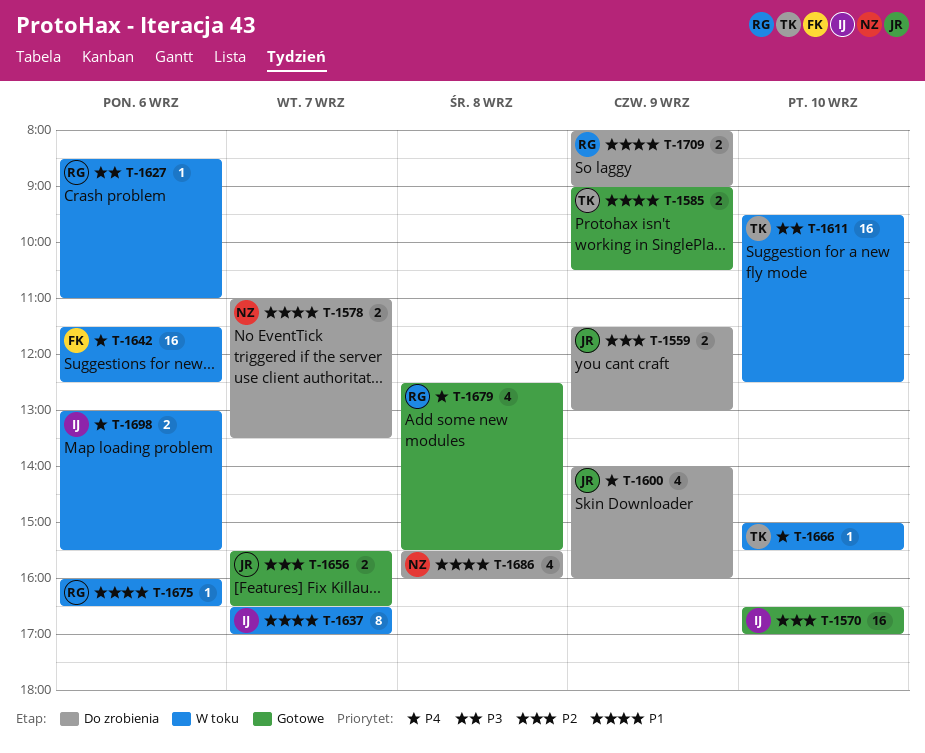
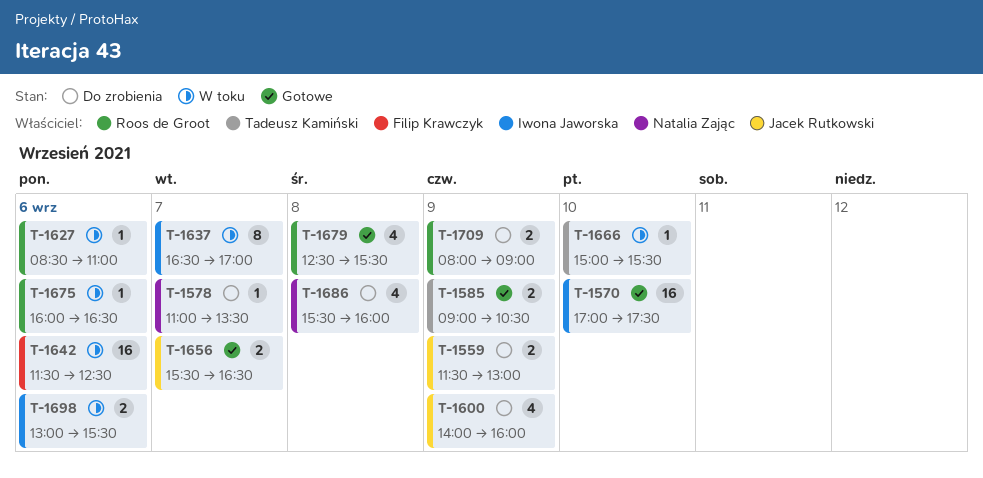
T-1570, begins: 16:30 -> 17:00
T-1570, ends: 17:00 -> 17:30
T-1578, estimate: 2 -> 1
T-1611: present -> none

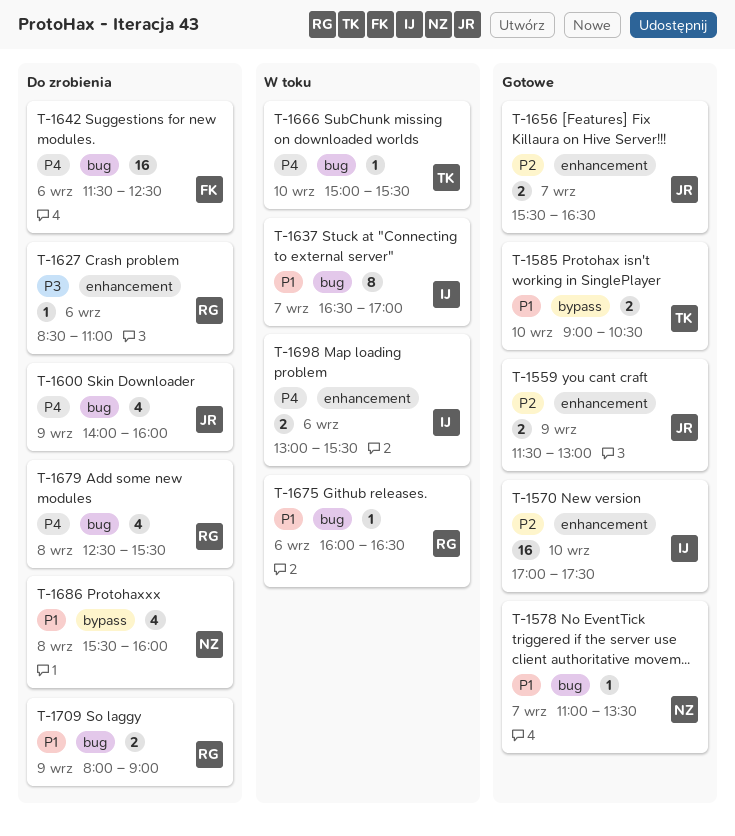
T-1559, status: Do zrobienia -> Gotowe
T-1578, status: Do zrobienia -> Gotowe
T-1585, day: Sep 9 -> Sep 10
T-1627, status: W toku -> Do zrobienia
T-1642, status: W toku -> Do zrobienia
T-1679, status: Gotowe -> Do zrobienia

